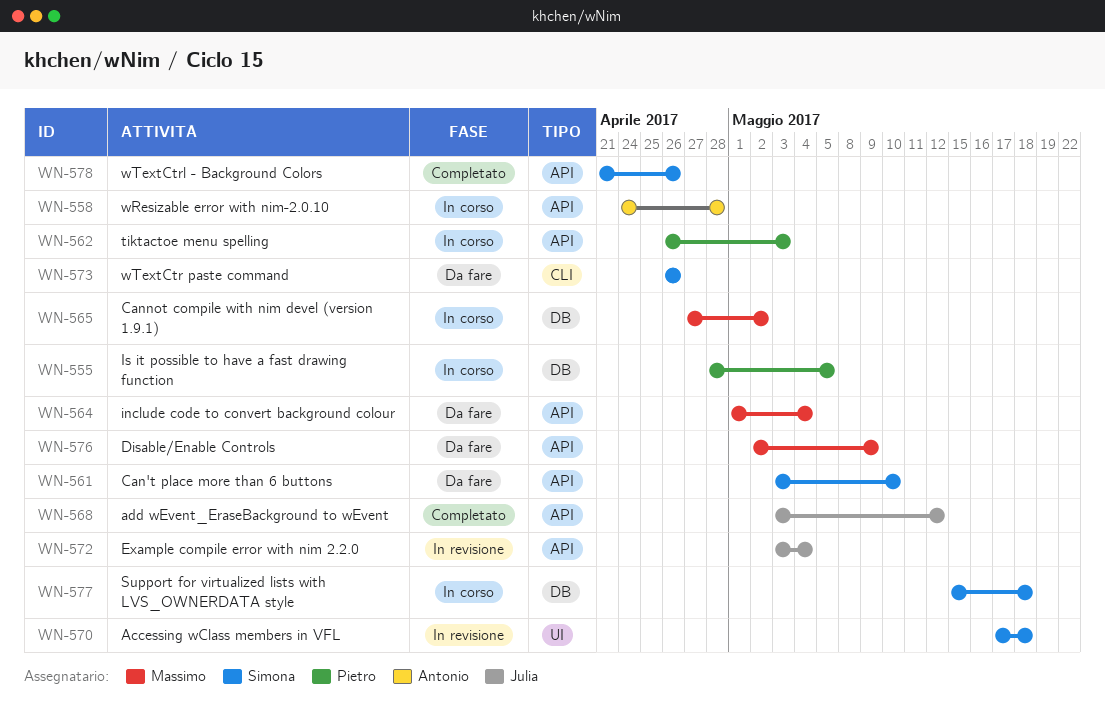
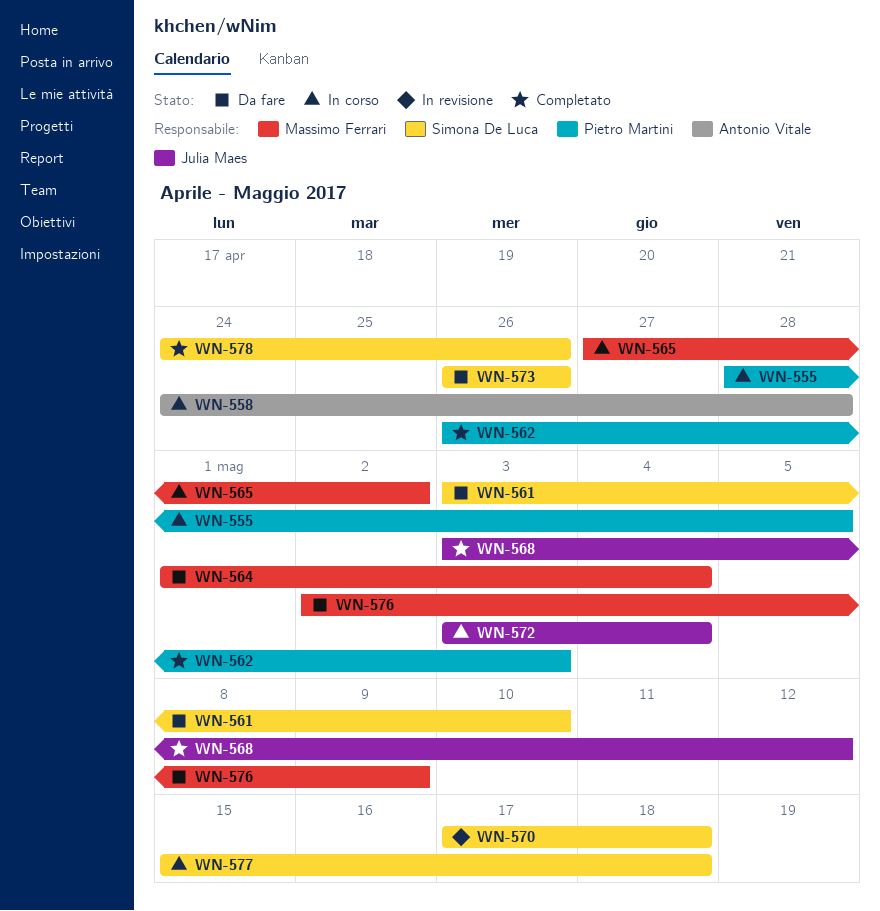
WN-562, status: In corso -> Completato
WN-572, status: In revisione -> In corso
WN-578, start: Apr 21 -> Apr 24

